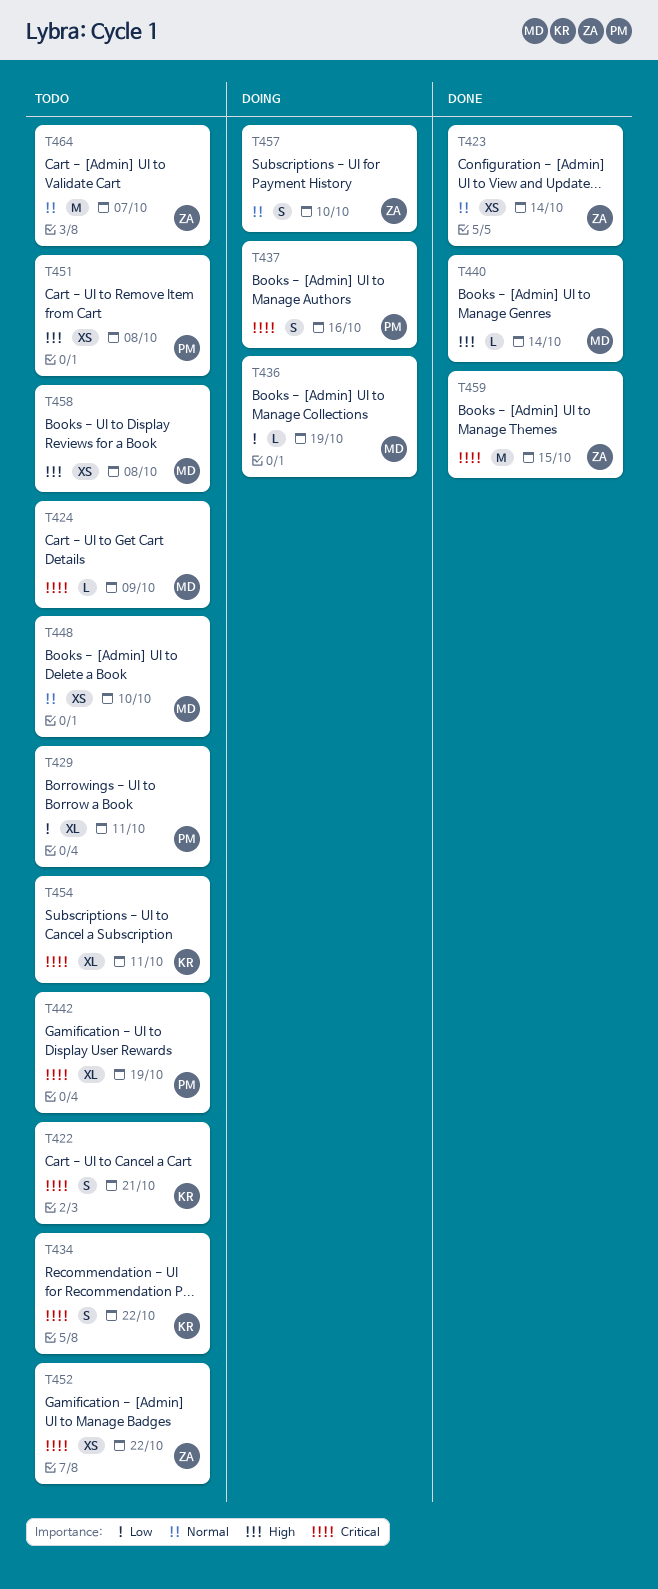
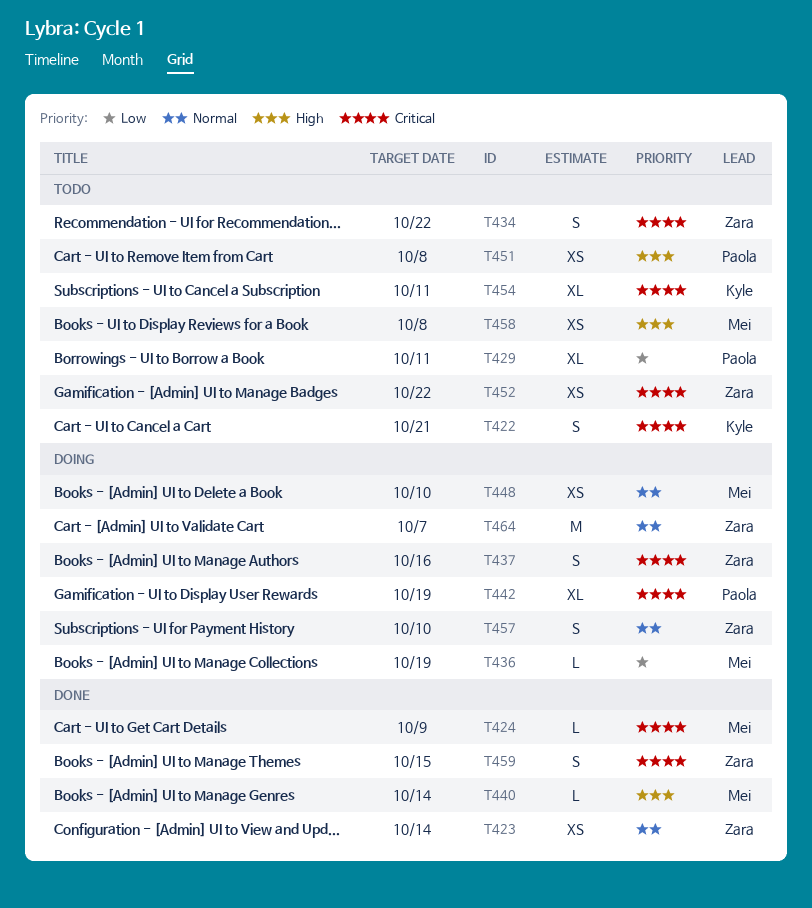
T424, status: Todo -> Done
T434, owner: Kyle -> Zara
T437, owner: Paola -> Zara
T442, status: Todo -> Doing
T448, status: Todo -> Doing
T459, estimate: M -> S
T464, status: Todo -> Doing

